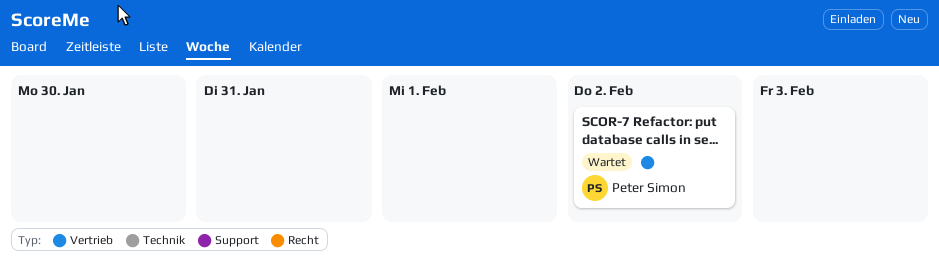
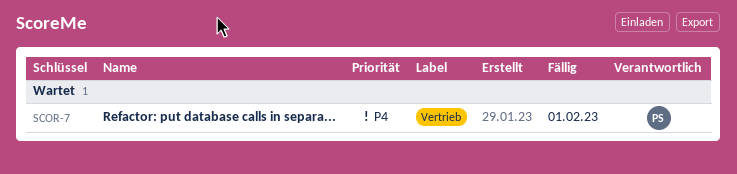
SCOR-7, due: Feb 2 -> Feb 1

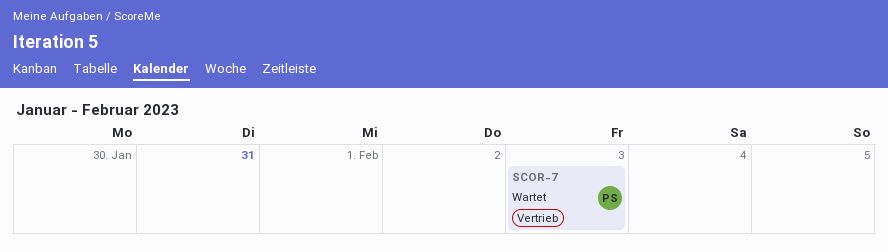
SCOR-7, due: Feb 1 -> Feb 3

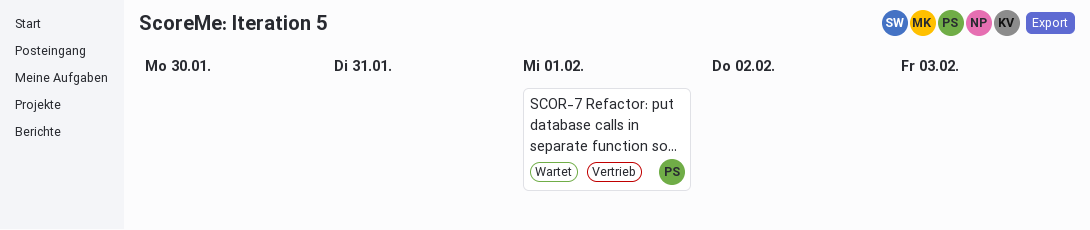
SCOR-7, due: Feb 3 -> Feb 1

